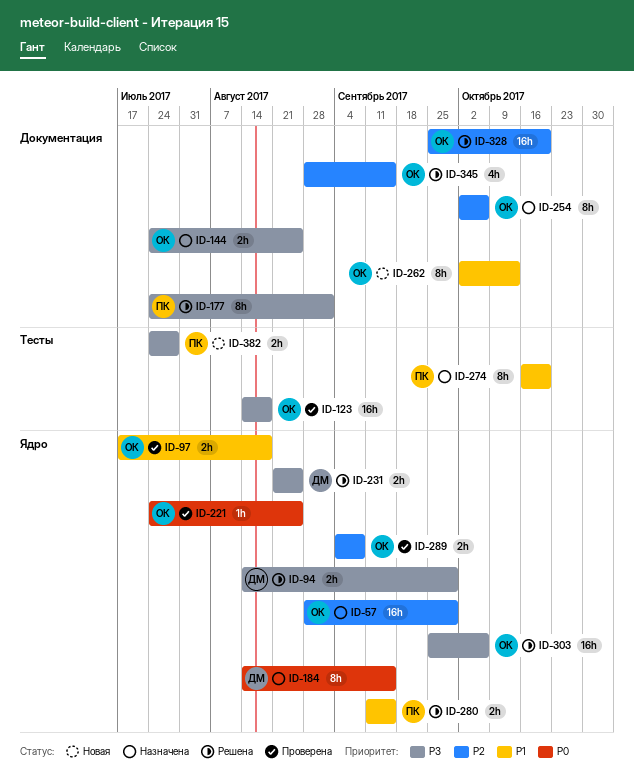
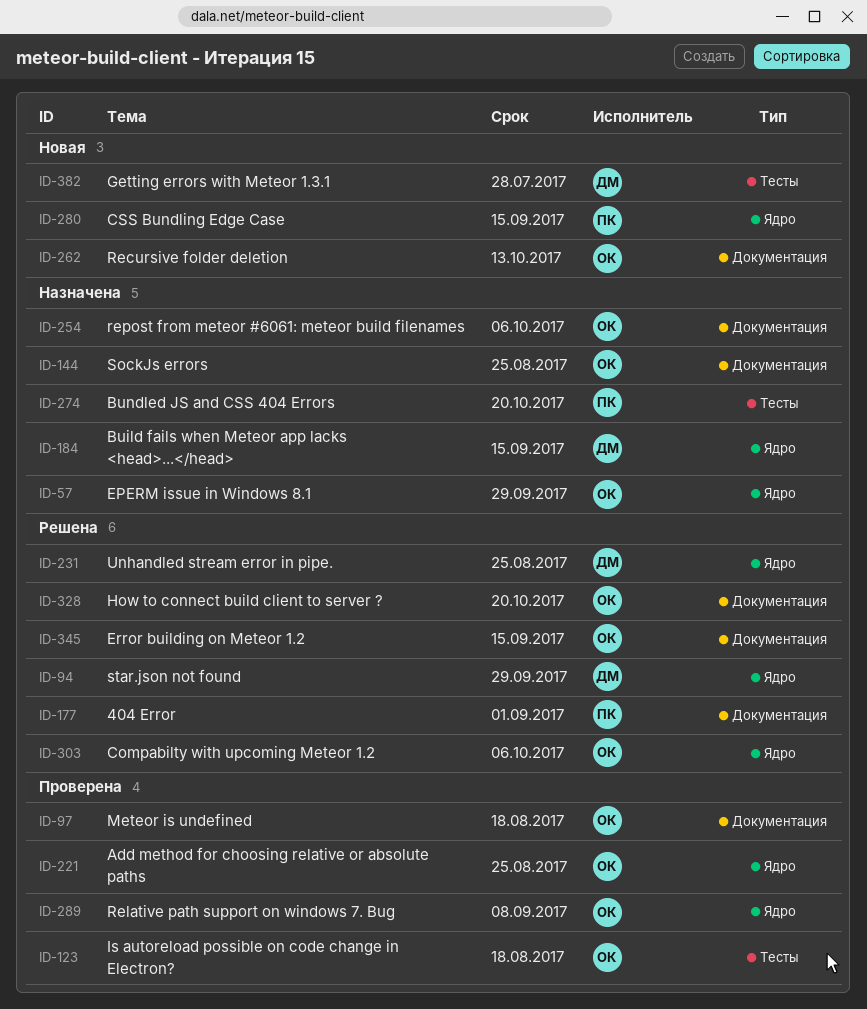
ID-97, label: Ядро -> Документация
ID-280, status: Решена -> Новая
ID-382, owner: ПК -> ДМ

